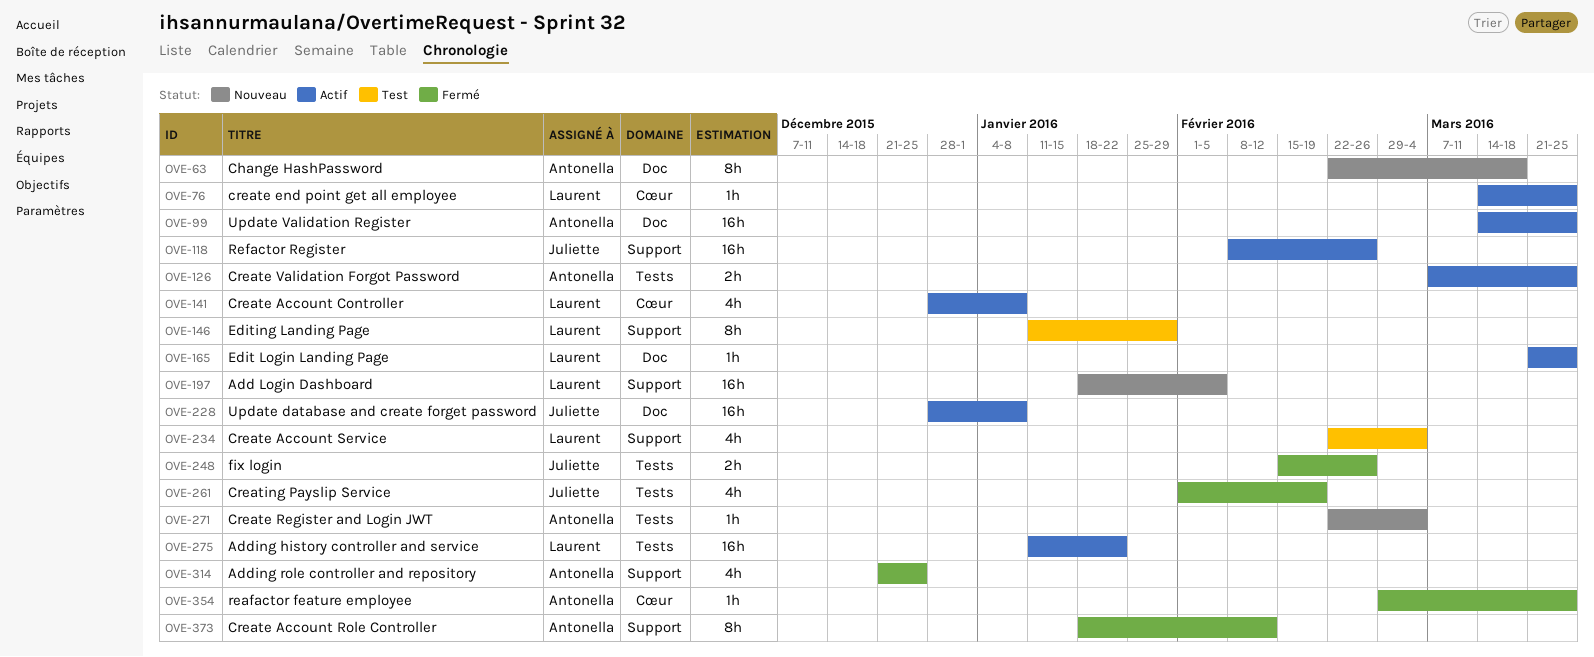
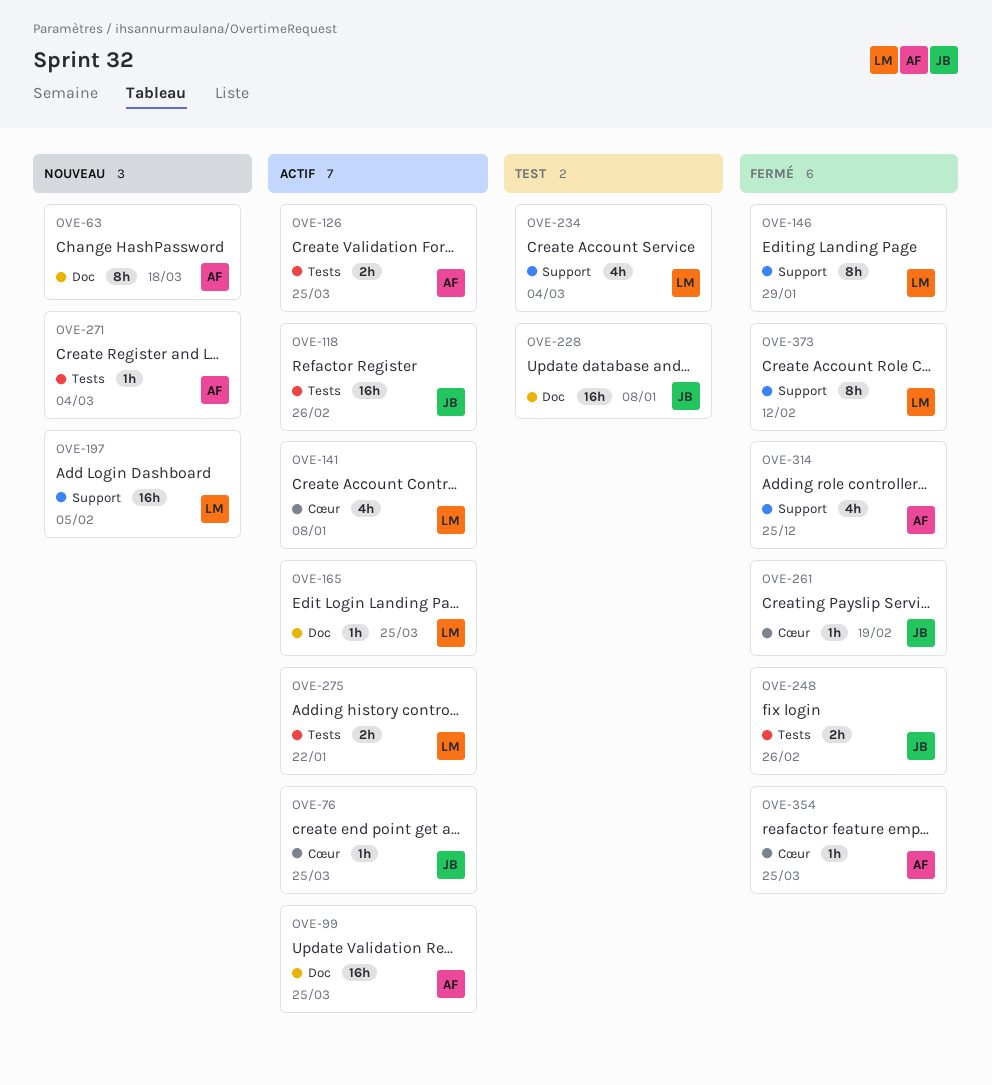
OVE-76, owner: Laurent -> Juliette
OVE-118, label: Support -> Tests
OVE-146, status: Test -> Fermé
OVE-228, status: Actif -> Test
OVE-261, label: Tests -> Cœur
OVE-261, estimate: 4h -> 1h
OVE-275, estimate: 16h -> 2h
OVE-373, owner: Antonella -> Laurent

